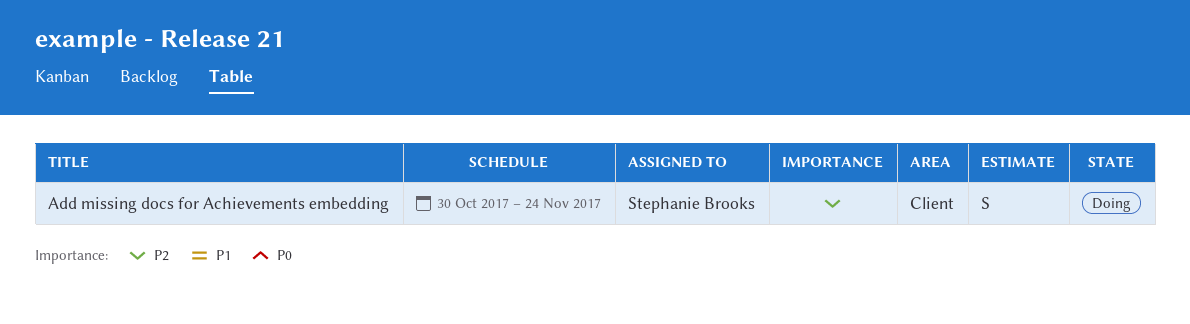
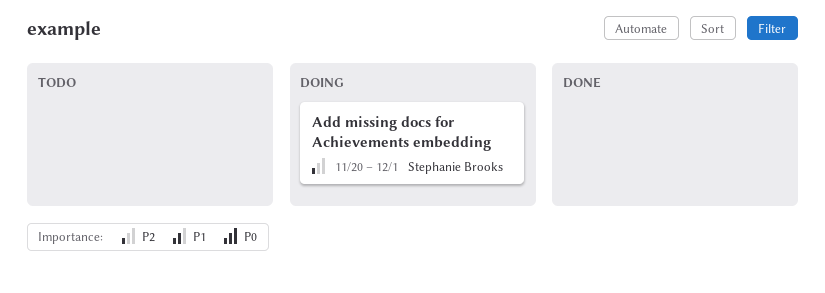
Add missing docs for Achievements embedding, start: Oct 30 -> Nov 20
Add missing docs for Achievements embedding, due: Nov 24 -> Dec 1

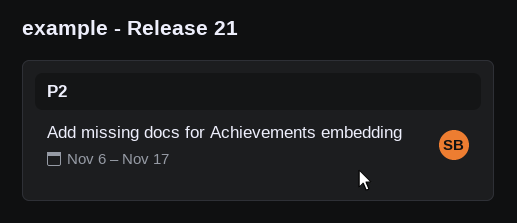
Add missing docs for Achievements embedding, start: Nov 20 -> Nov 6
Add missing docs for Achievements embedding, due: Dec 1 -> Nov 17

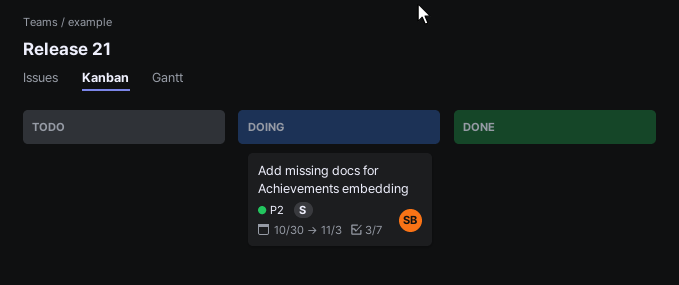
Add missing docs for Achievements embedding, start: Nov 6 -> Oct 30
Add missing docs for Achievements embedding, due: Nov 17 -> Nov 3

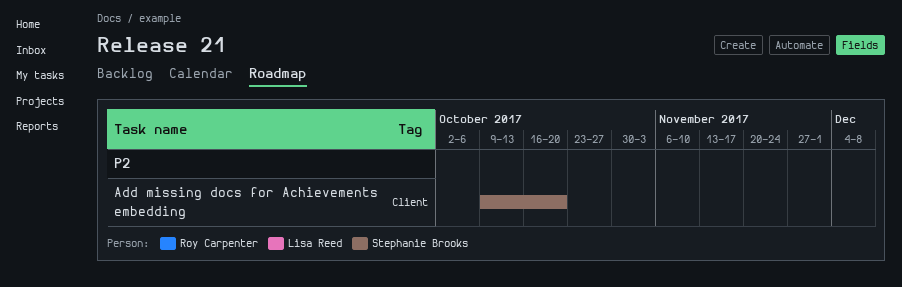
Add missing docs for Achievements embedding, start: Oct 30 -> Oct 9
Add missing docs for Achievements embedding, due: Nov 3 -> Oct 20

